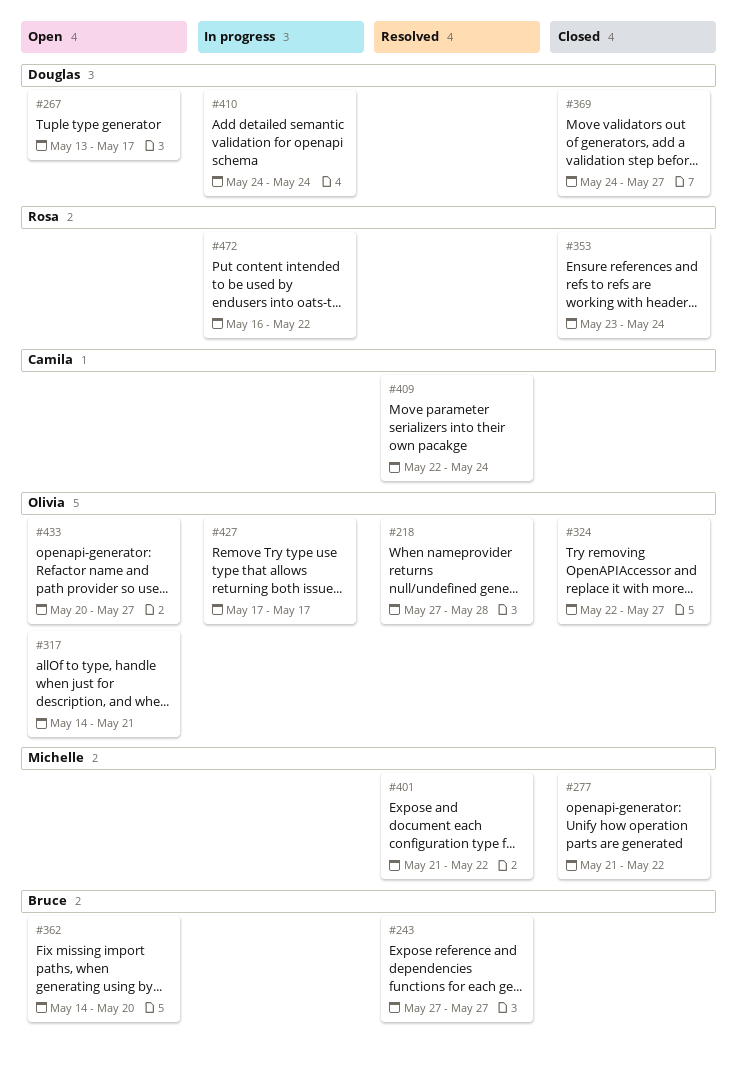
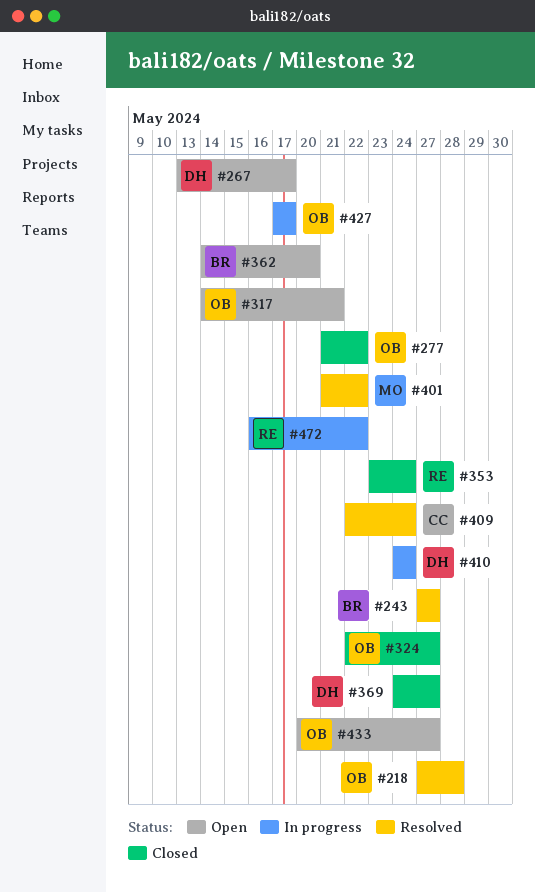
#277, owner: Michelle -> Olivia

